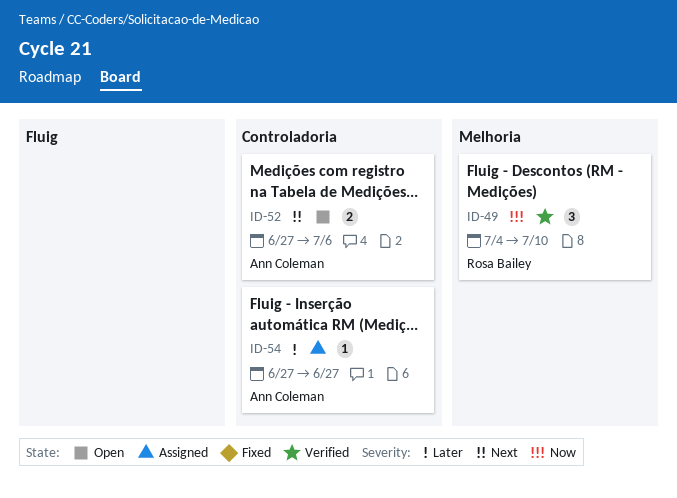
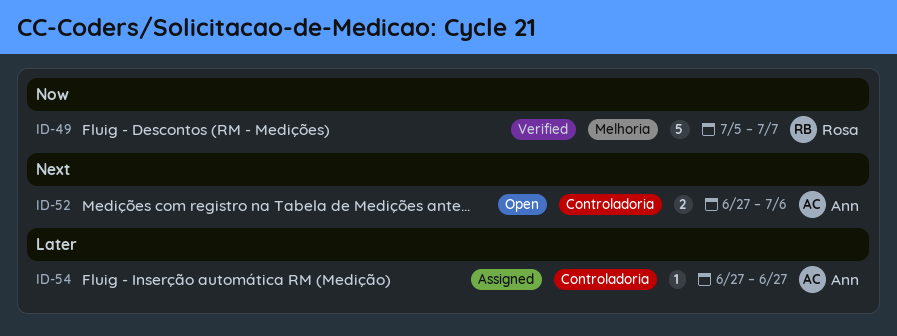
ID-49, estimate: 3 -> 5
ID-49, start: Jul 4 -> Jul 5
ID-49, due: Jul 10 -> Jul 7

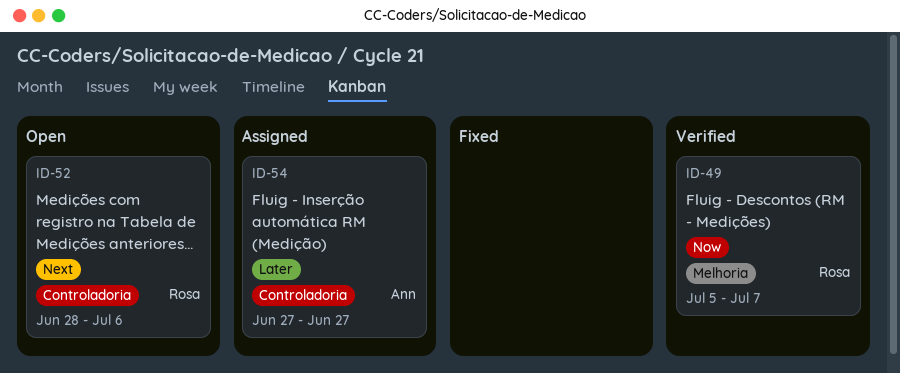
ID-52, owner: Ann -> Rosa
ID-52, start: Jun 27 -> Jun 28

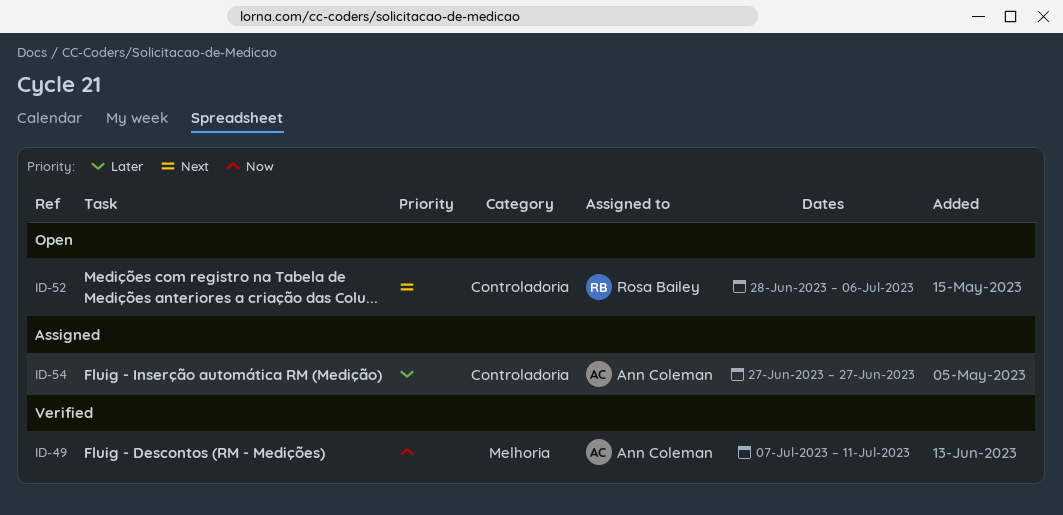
ID-49, owner: Rosa Bailey -> Ann Coleman
ID-49, start: Jul 5 -> Jul 7
ID-49, due: Jul 7 -> Jul 11

